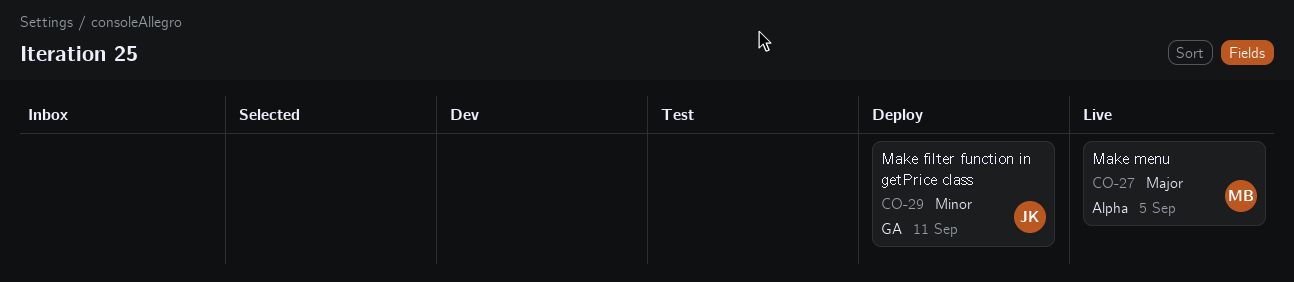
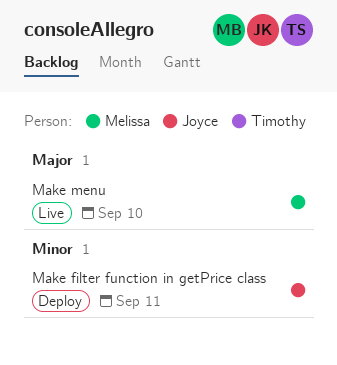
Make menu, due: Sep 5 -> Sep 10

